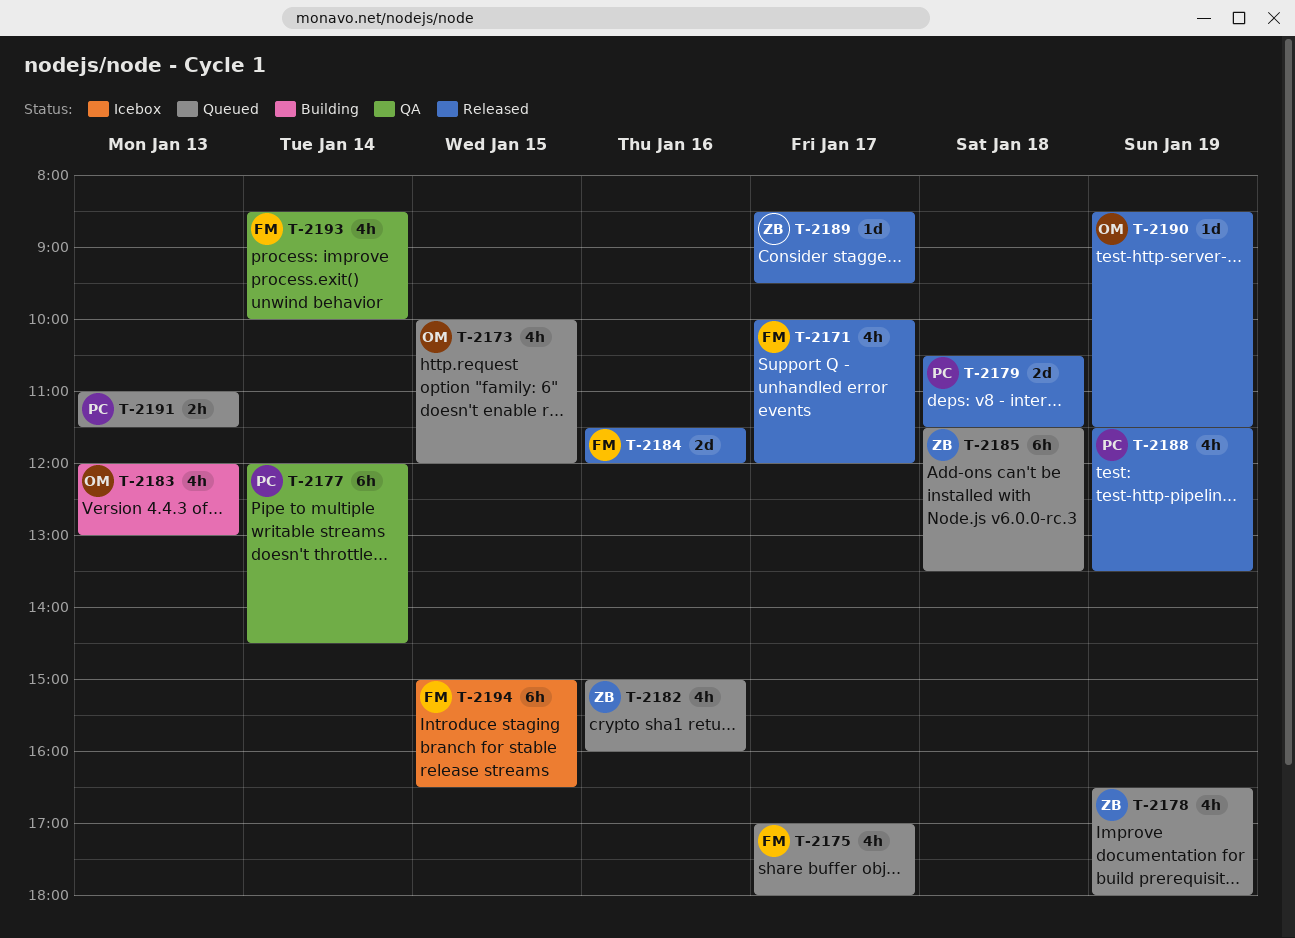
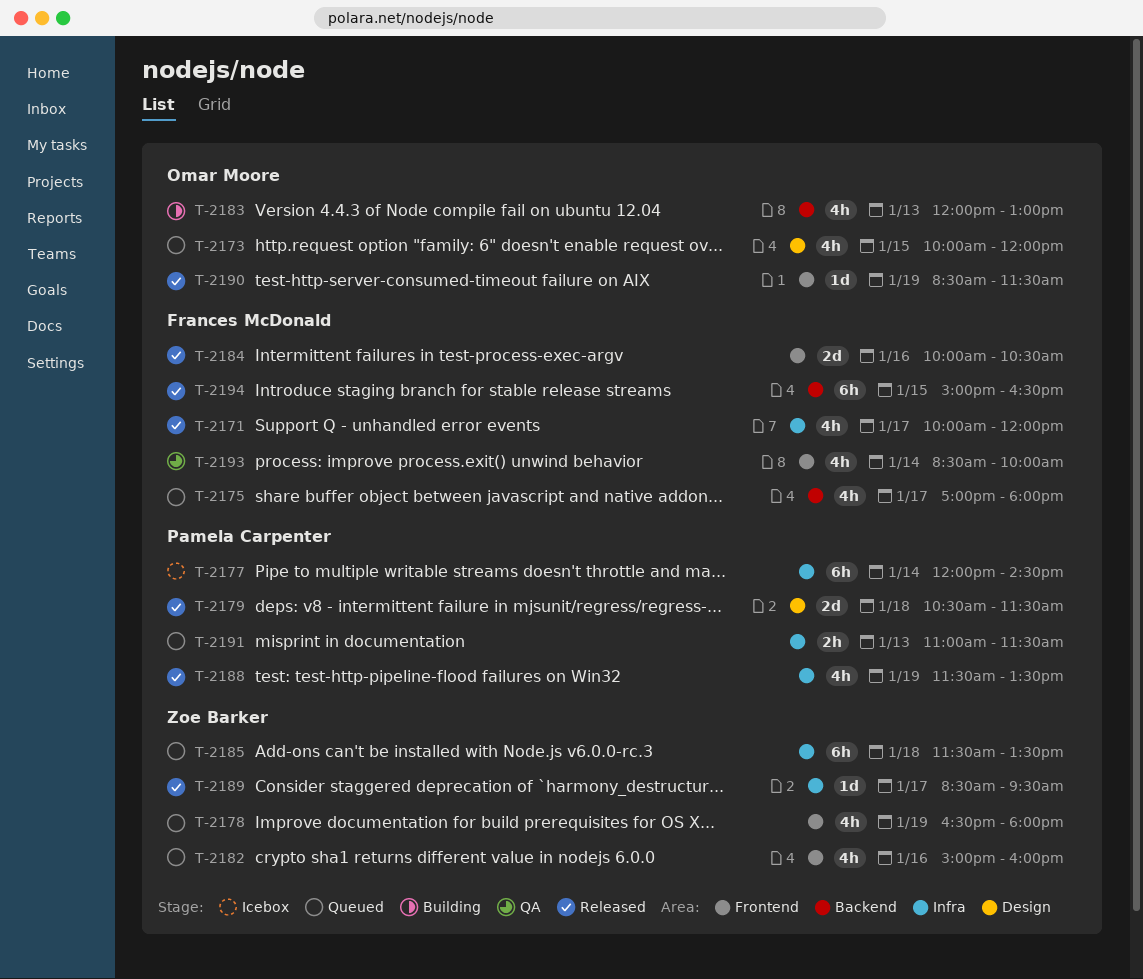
T-2177, status: QA -> Icebox
T-2184, begins: 11:30 -> 10:00
T-2184, ends: 12:00 -> 10:30
T-2194, status: Icebox -> Released

